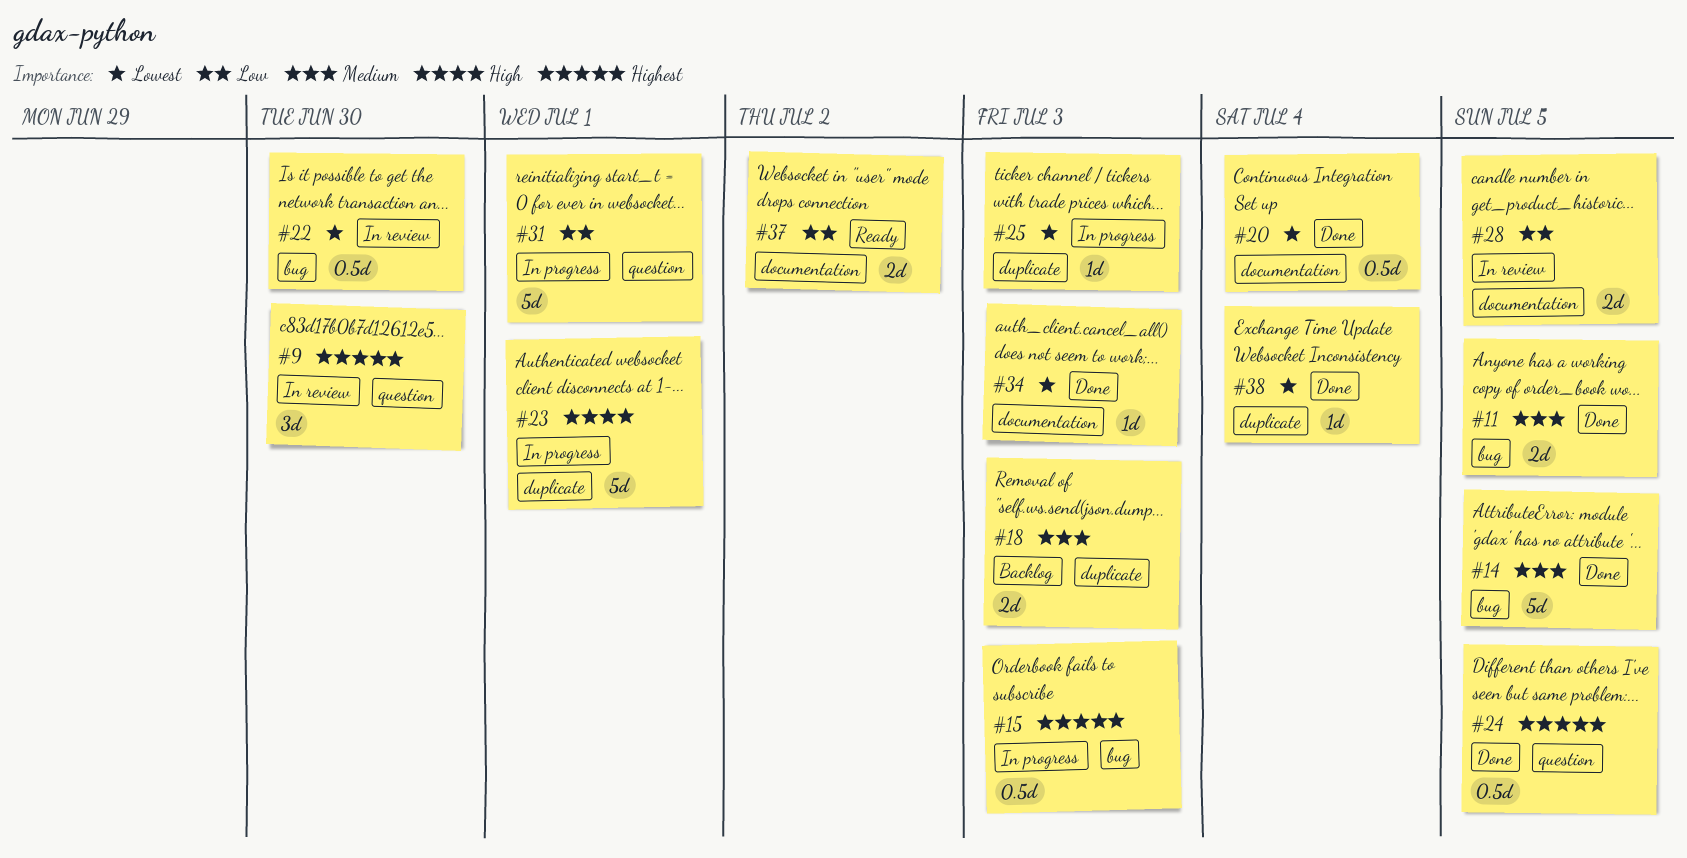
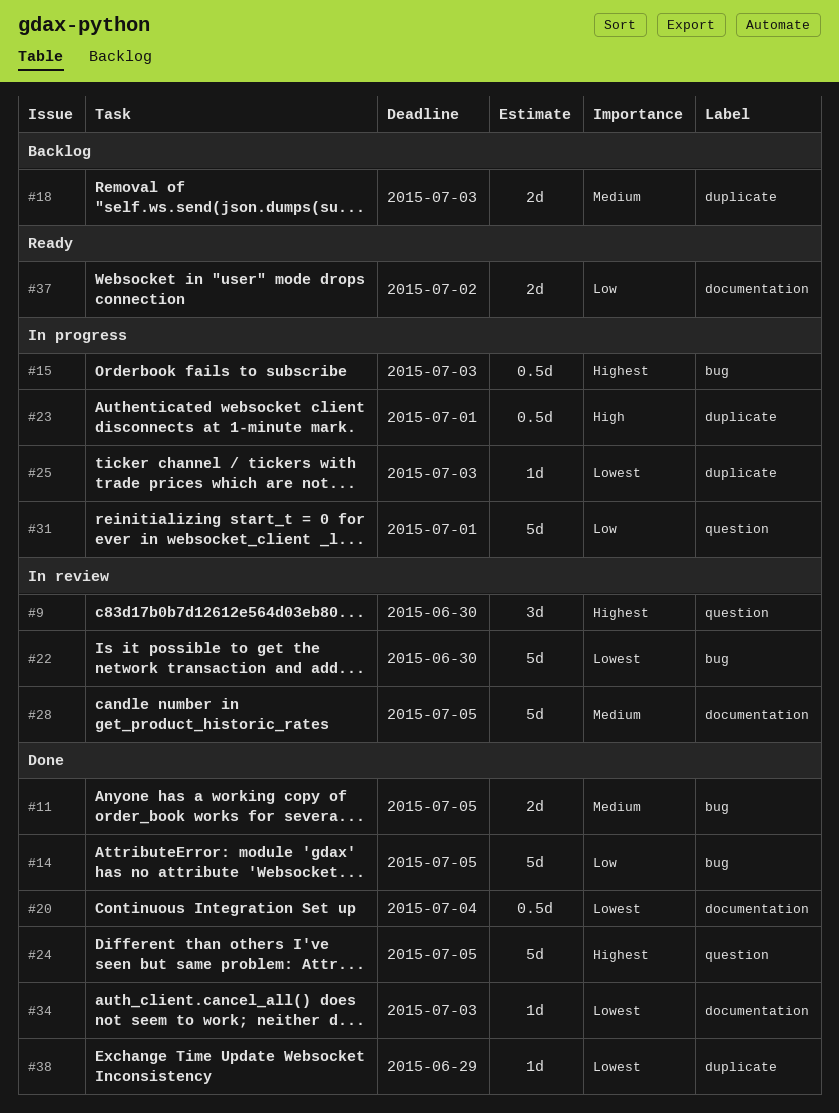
#14, priority: Medium -> Low
#22, estimate: 0.5d -> 5d
#23, estimate: 5d -> 0.5d
#24, estimate: 0.5d -> 5d
#28, priority: Low -> Medium
#28, estimate: 2d -> 5d
#38, due: Jul 4 -> Jun 29

